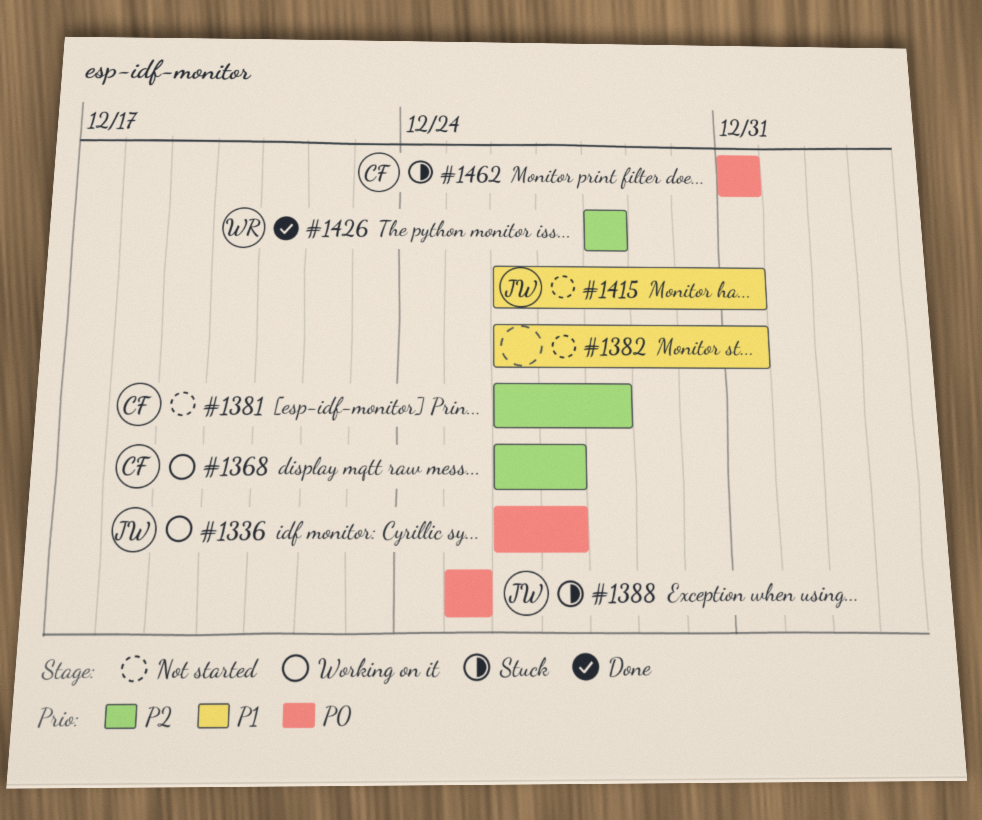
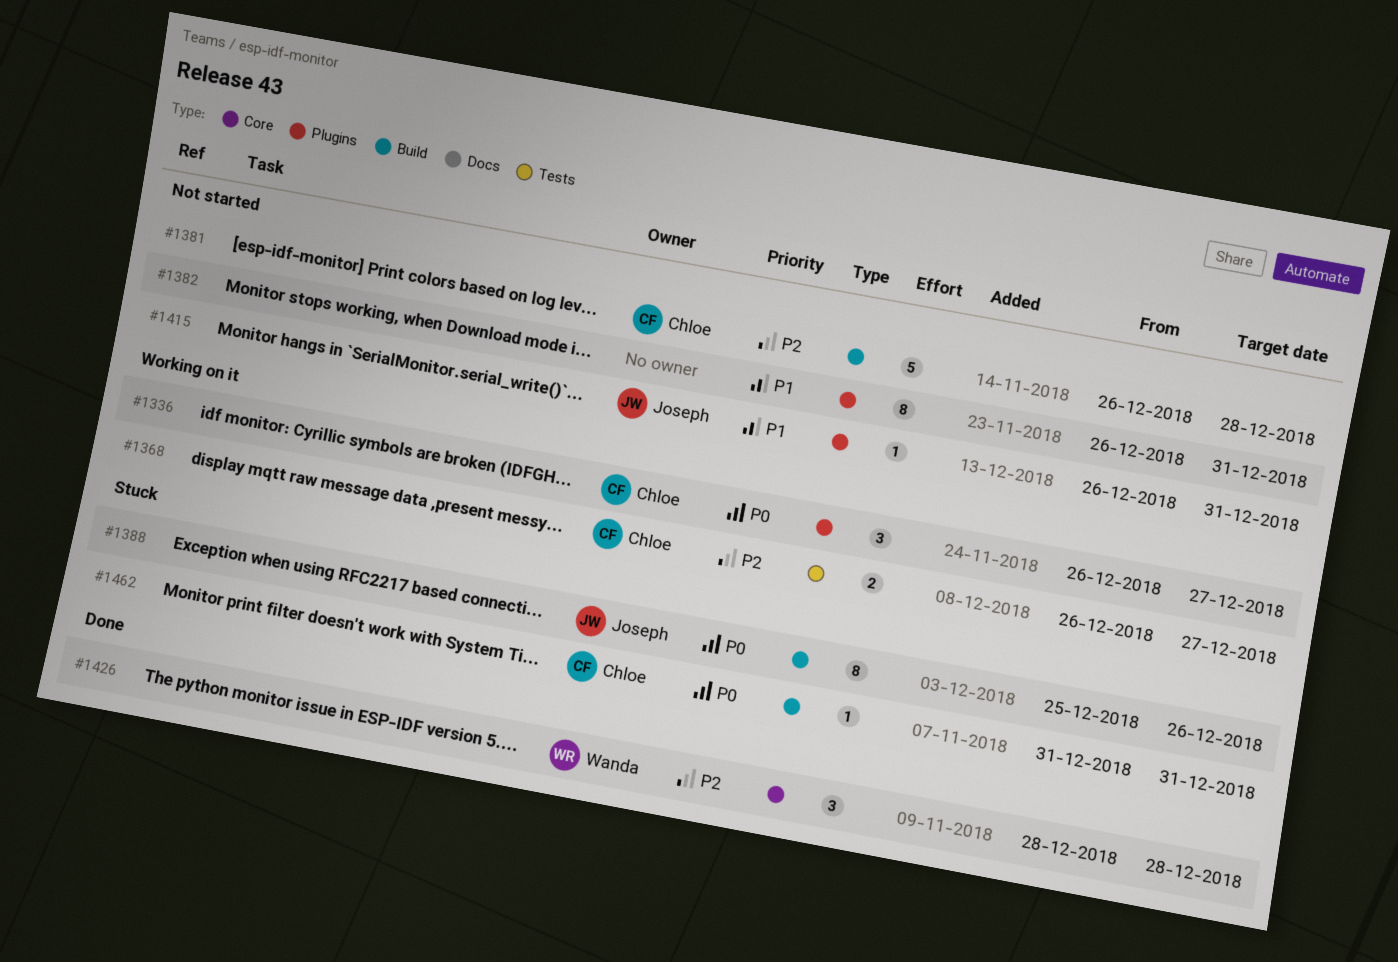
#1336, owner: Joseph -> Chloe
#1388, due: Dec 25 -> Dec 26

